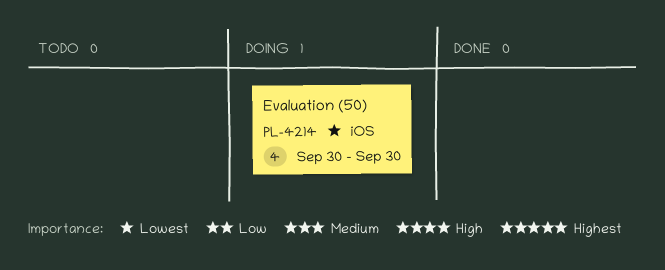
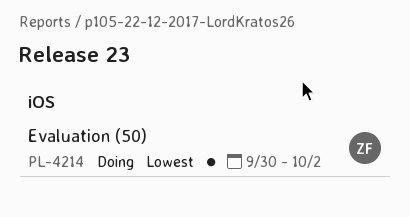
PL-4214, estimate: 4 -> 1
PL-4214, due: Sep 30 -> Oct 2

